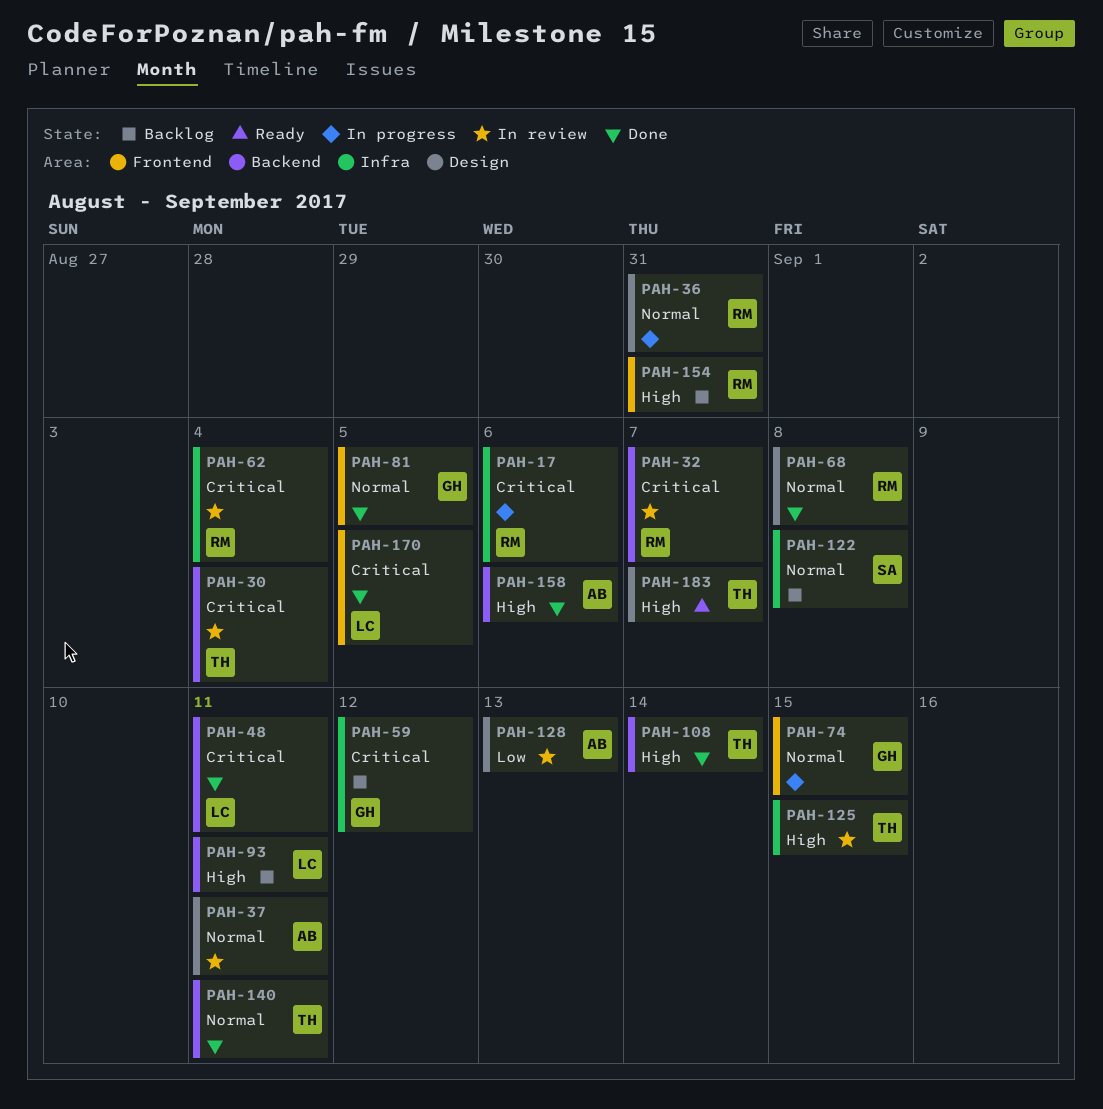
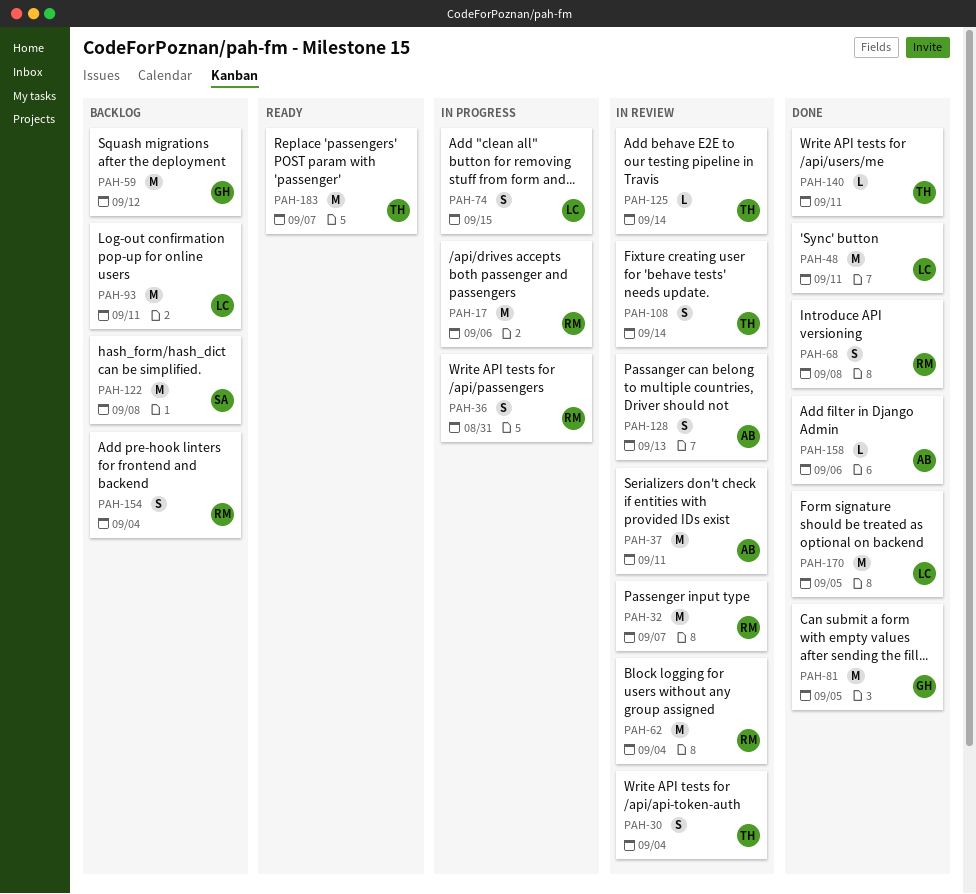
PAH-74, owner: GH -> LC
PAH-108, status: Done -> In review
PAH-125, due: Sep 15 -> Sep 14
PAH-154, due: Aug 31 -> Sep 4

